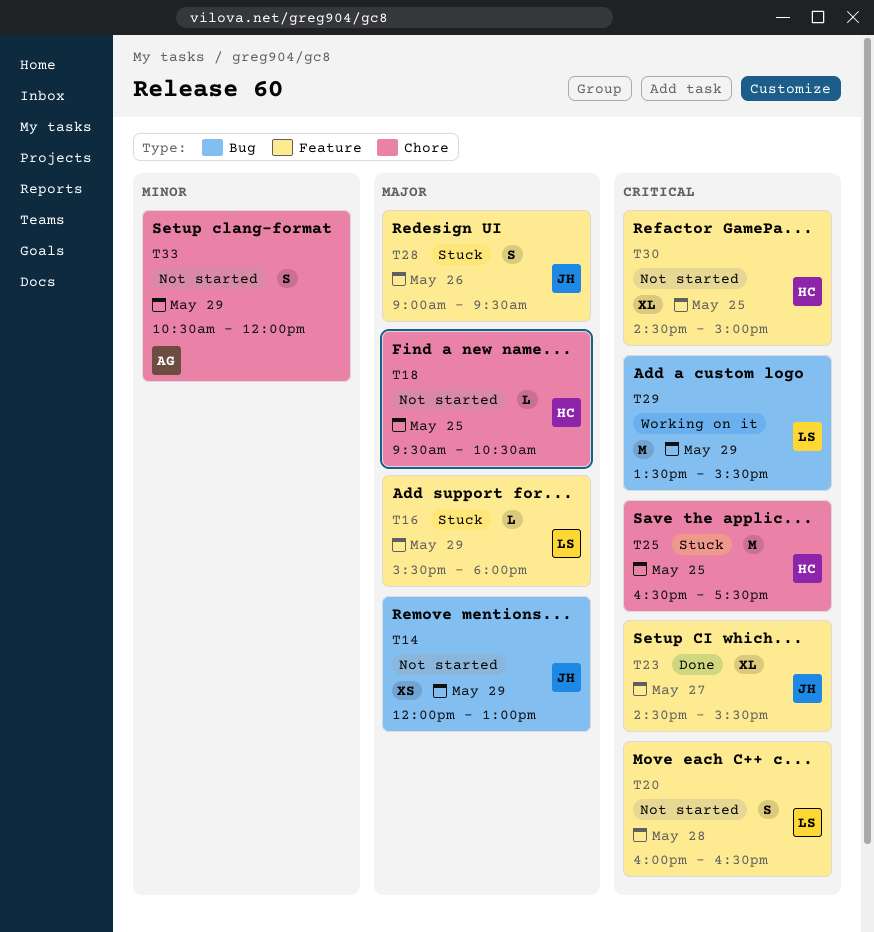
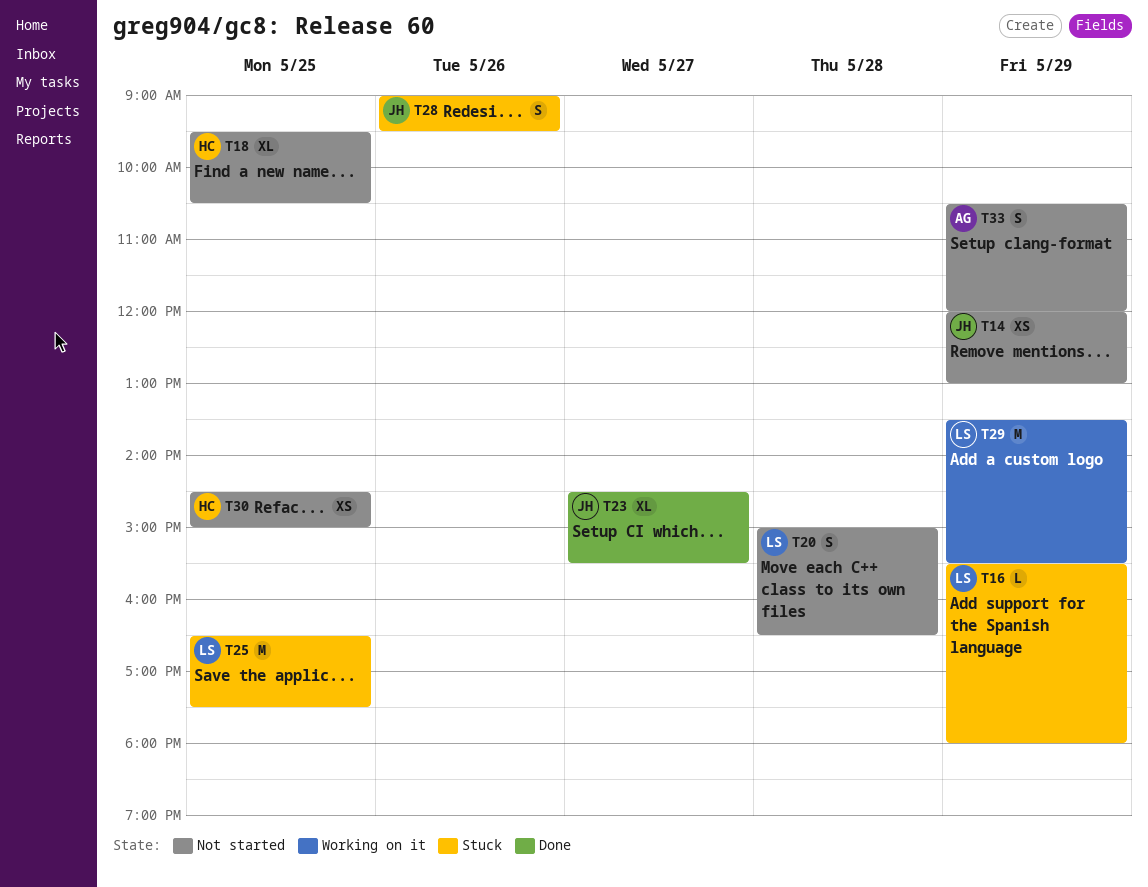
T18, estimate: L -> XL
T20, begins: 16:00 -> 15:00
T25, owner: HC -> LS
T30, estimate: XL -> XS

